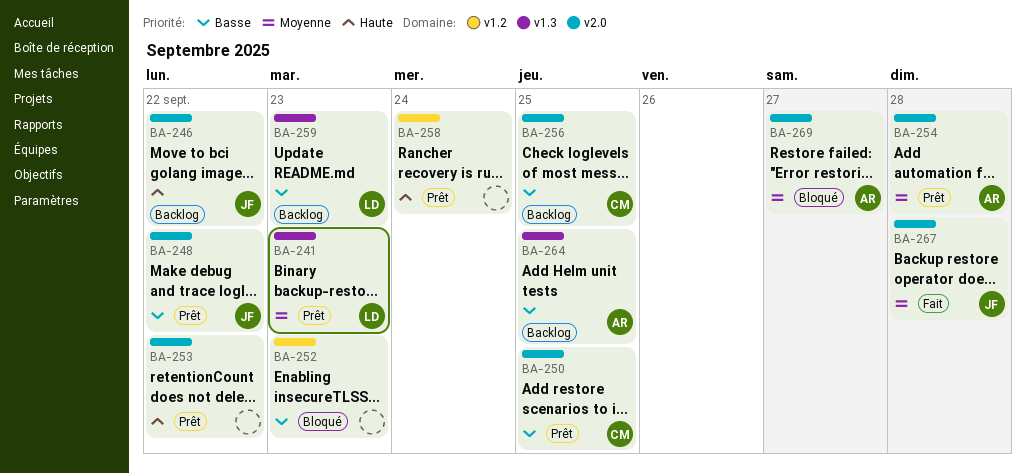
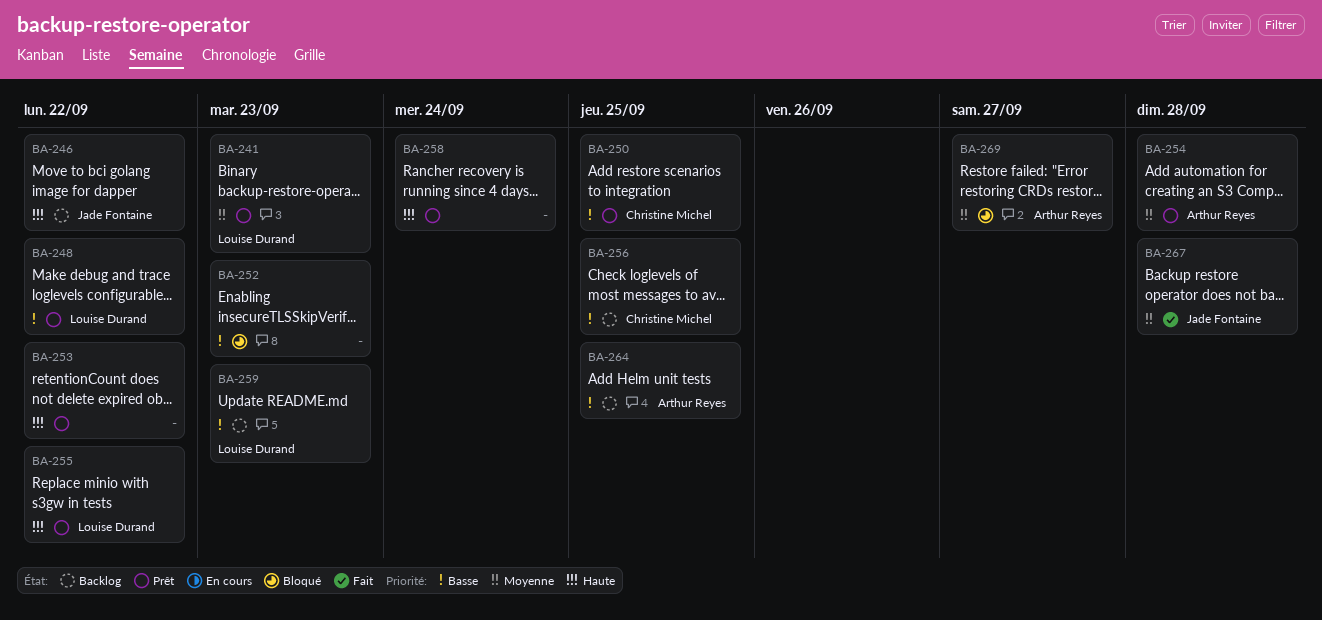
BA-248, owner: Jade Fontaine -> Louise Durand
BA-255: none -> present

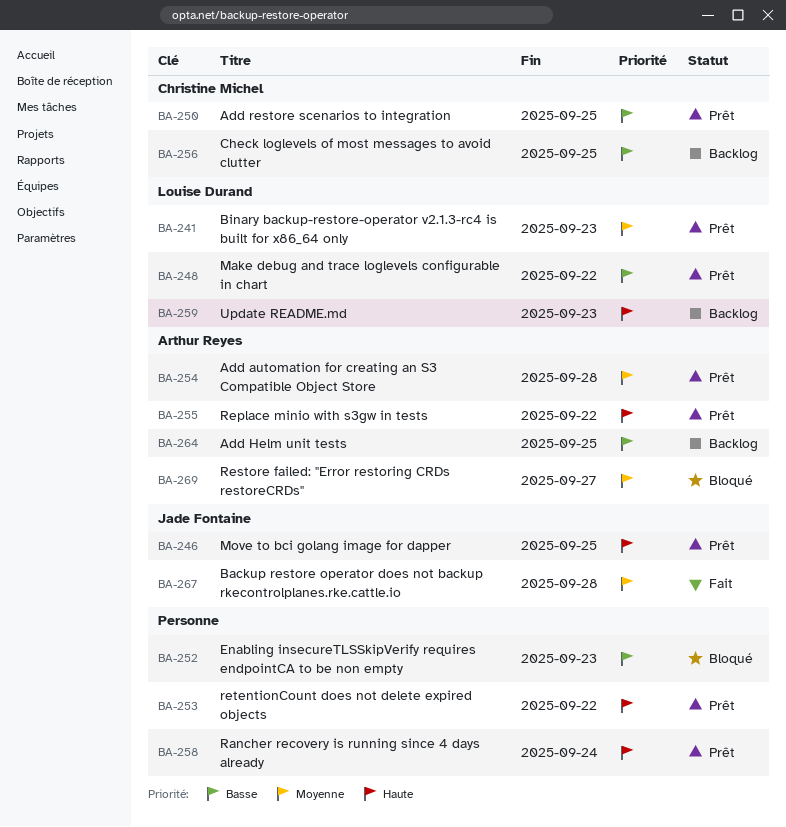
BA-246, status: Backlog -> Prêt
BA-246, due: Sep 22 -> Sep 25
BA-255, owner: Louise Durand -> Arthur Reyes
BA-259, priority: Basse -> Haute

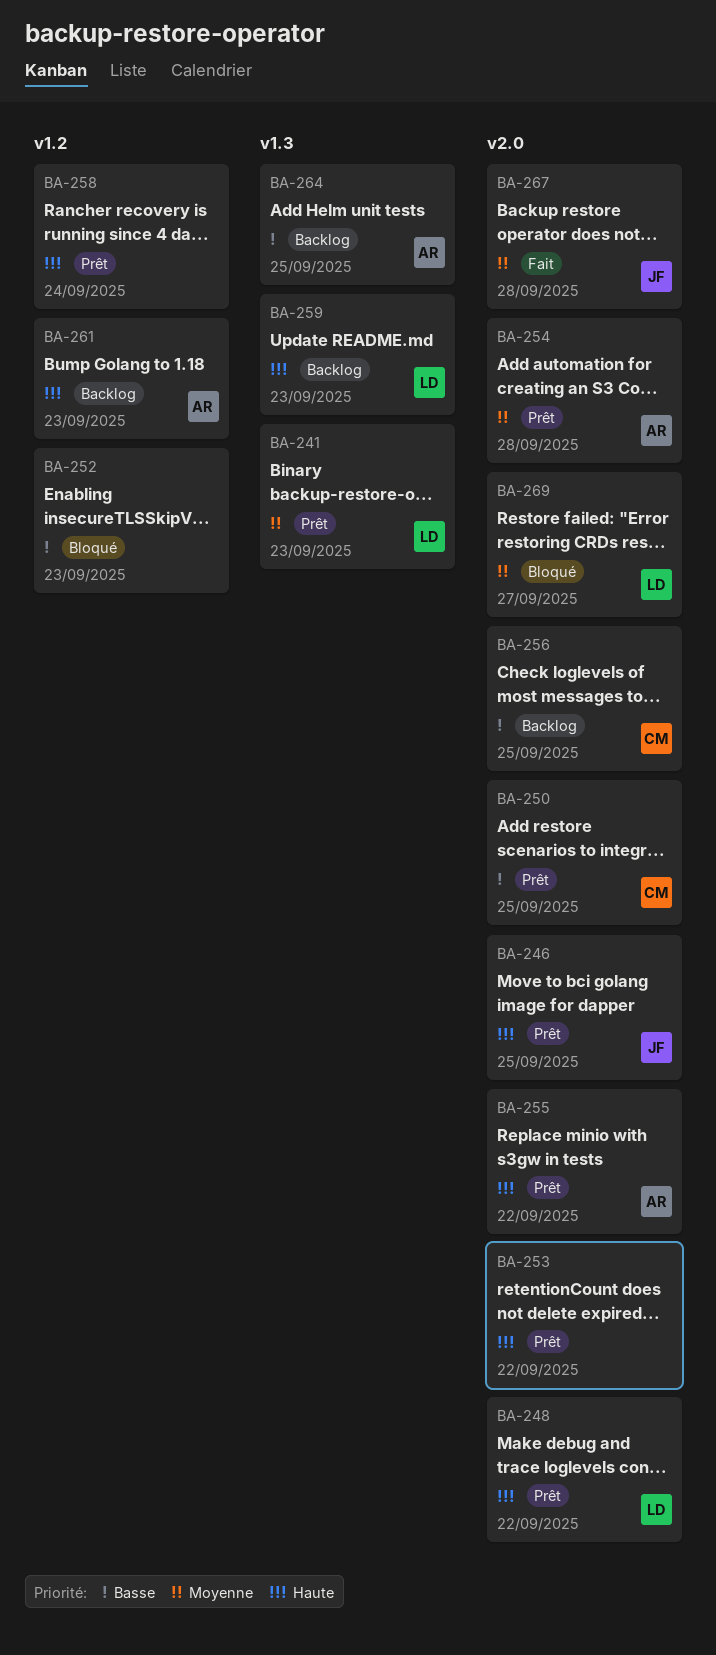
BA-248, priority: Basse -> Haute
BA-261: none -> present
BA-269, owner: Arthur Reyes -> Louise Durand

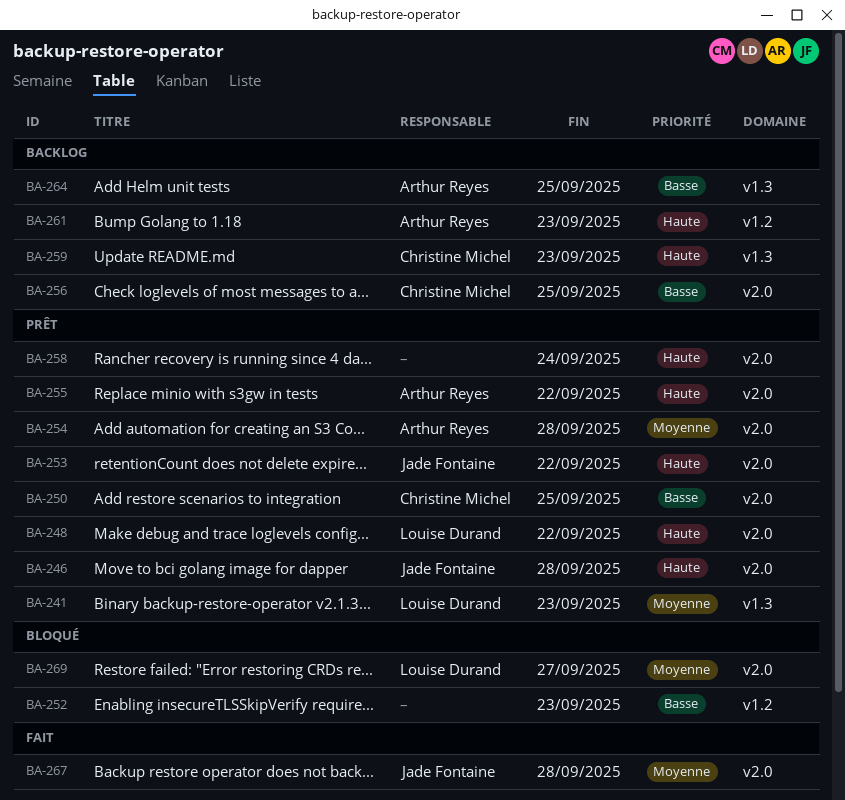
BA-246, due: Sep 25 -> Sep 28
BA-253, owner: none -> Jade Fontaine
BA-258, label: v1.2 -> v2.0
BA-259, owner: Louise Durand -> Christine Michel

